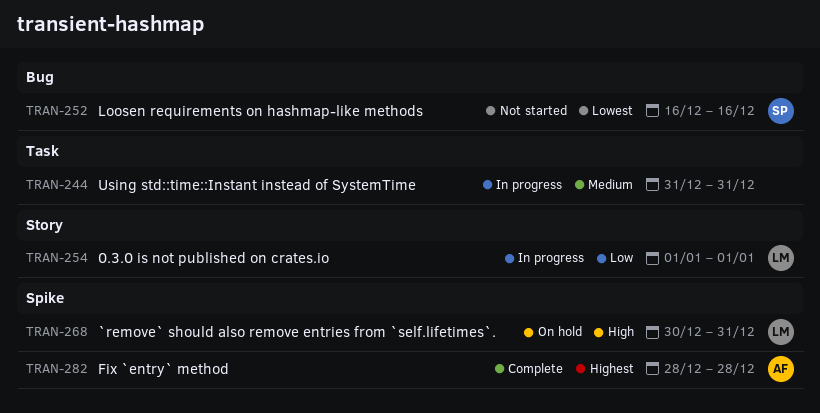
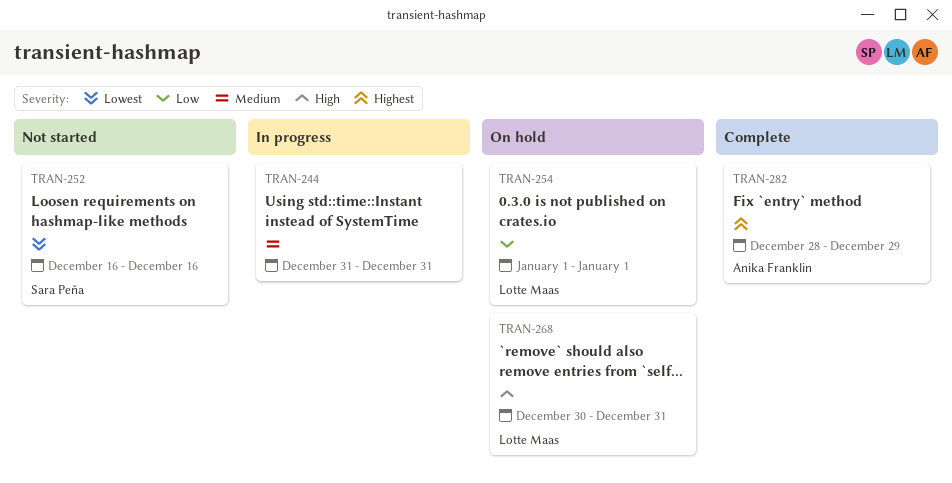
TRAN-254, status: In progress -> On hold
TRAN-282, due: Dec 28 -> Dec 29

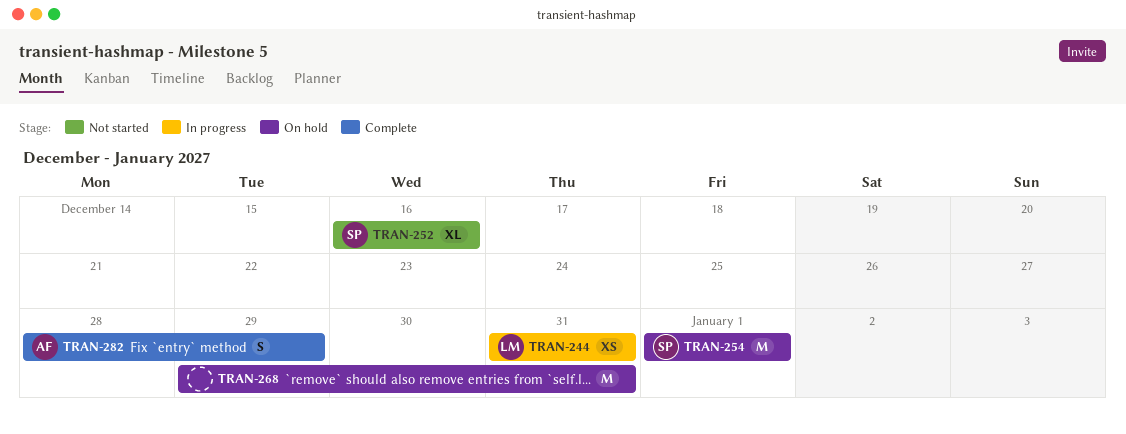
TRAN-244, owner: none -> Lotte Maas
TRAN-254, owner: Lotte Maas -> Sara Peña
TRAN-268, owner: Lotte Maas -> none
TRAN-268, start: Dec 30 -> Dec 29

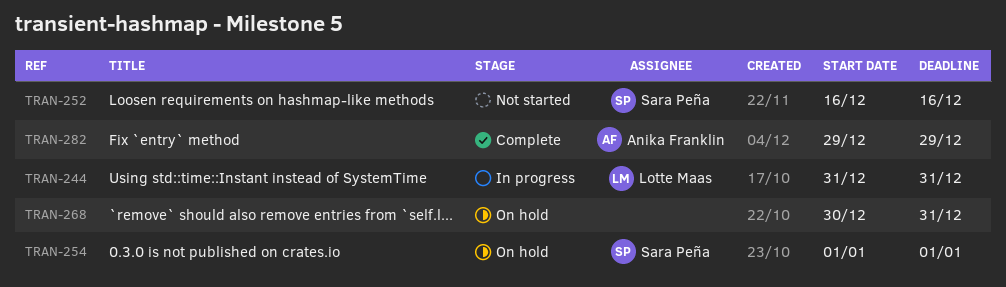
TRAN-268, start: Dec 29 -> Dec 30
TRAN-282, start: Dec 28 -> Dec 29

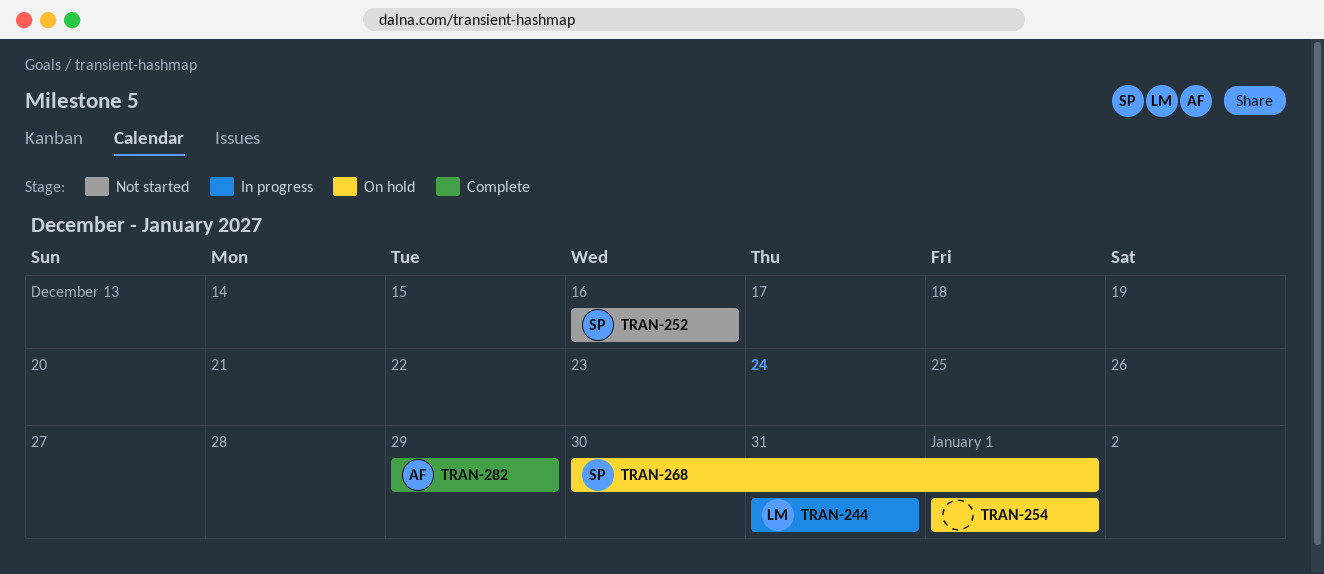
TRAN-254, owner: Sara Peña -> none
TRAN-268, owner: none -> Sara Peña
TRAN-268, due: Dec 31 -> Jan 1

